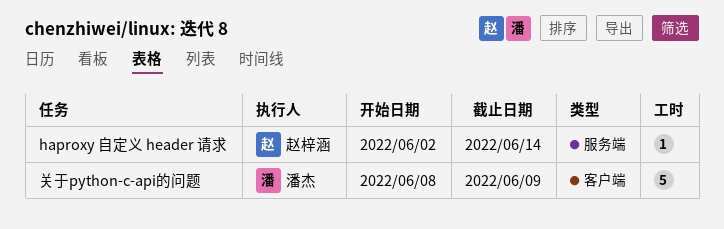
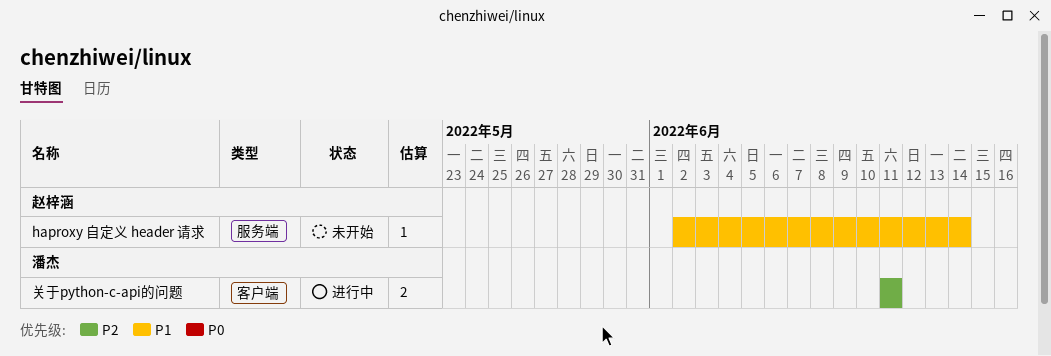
关于python-c-api的问题, estimate: 5 -> 2
关于python-c-api的问题, start: Jun 8 -> Jun 11
关于python-c-api的问题, due: Jun 9 -> Jun 11

